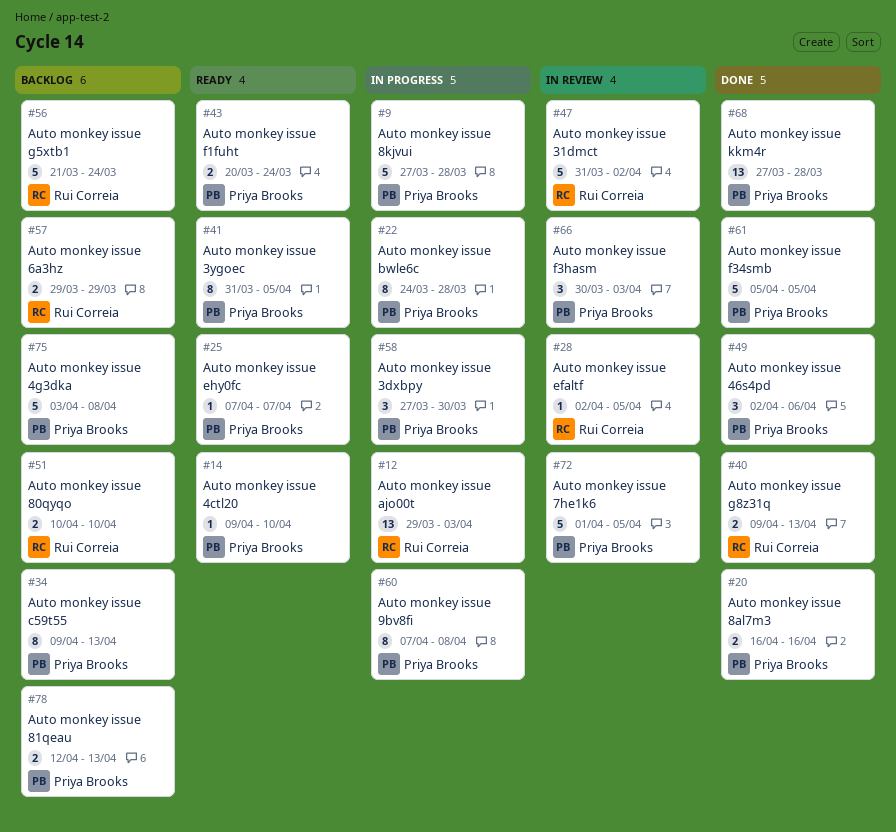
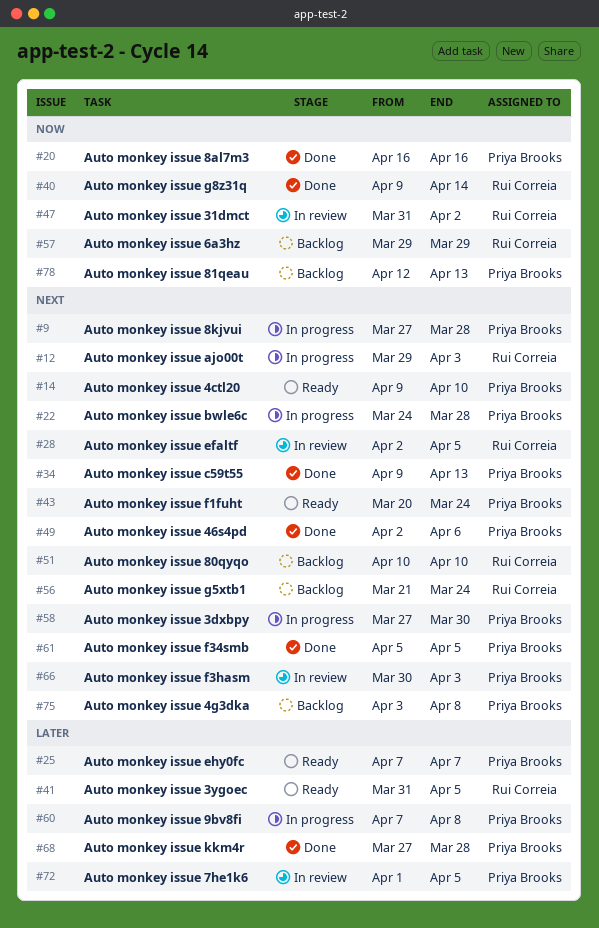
#34, status: Backlog -> Done
#40, due: Apr 13 -> Apr 14
#41, owner: Priya Brooks -> Rui Correia

